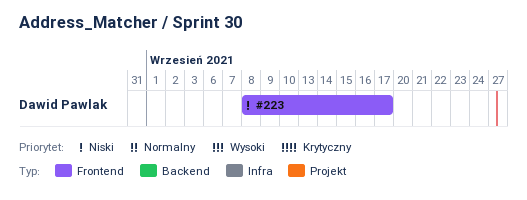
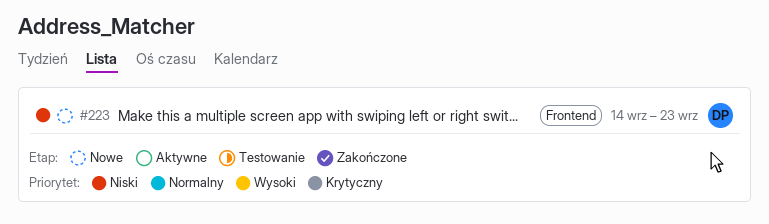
#223, start: Sep 8 -> Sep 14
#223, due: Sep 17 -> Sep 23

